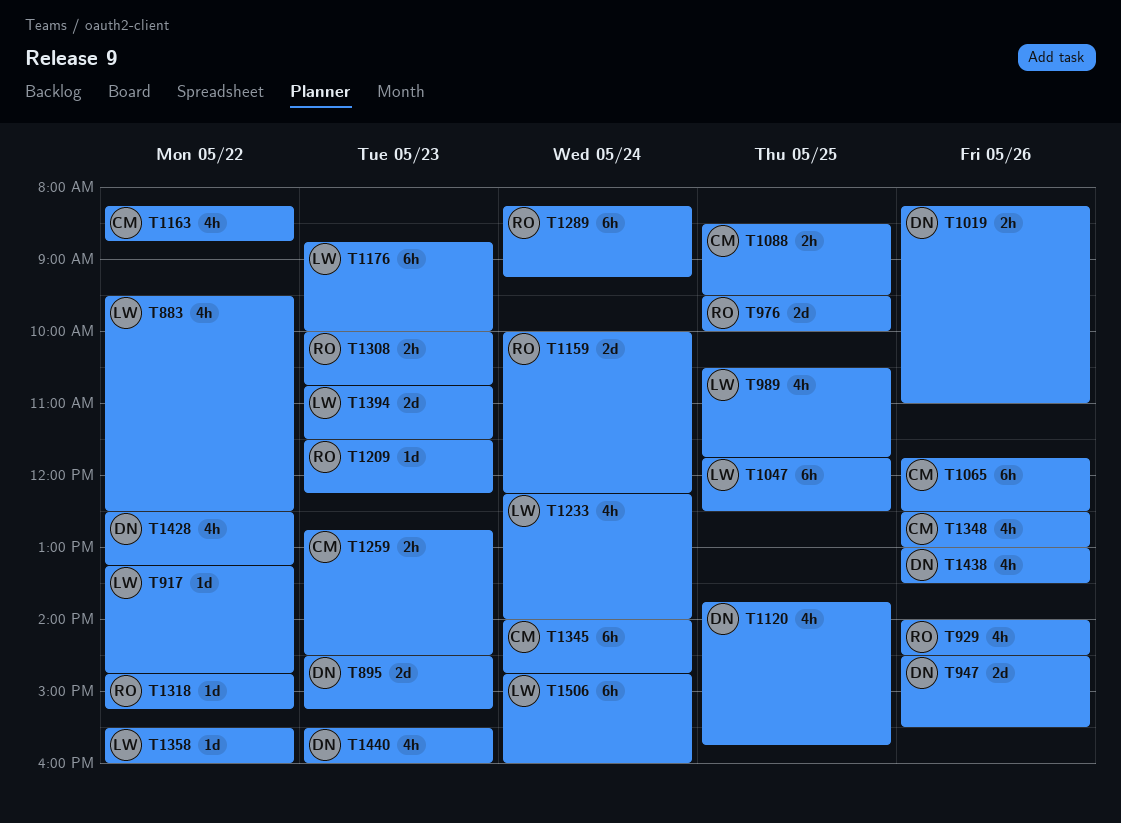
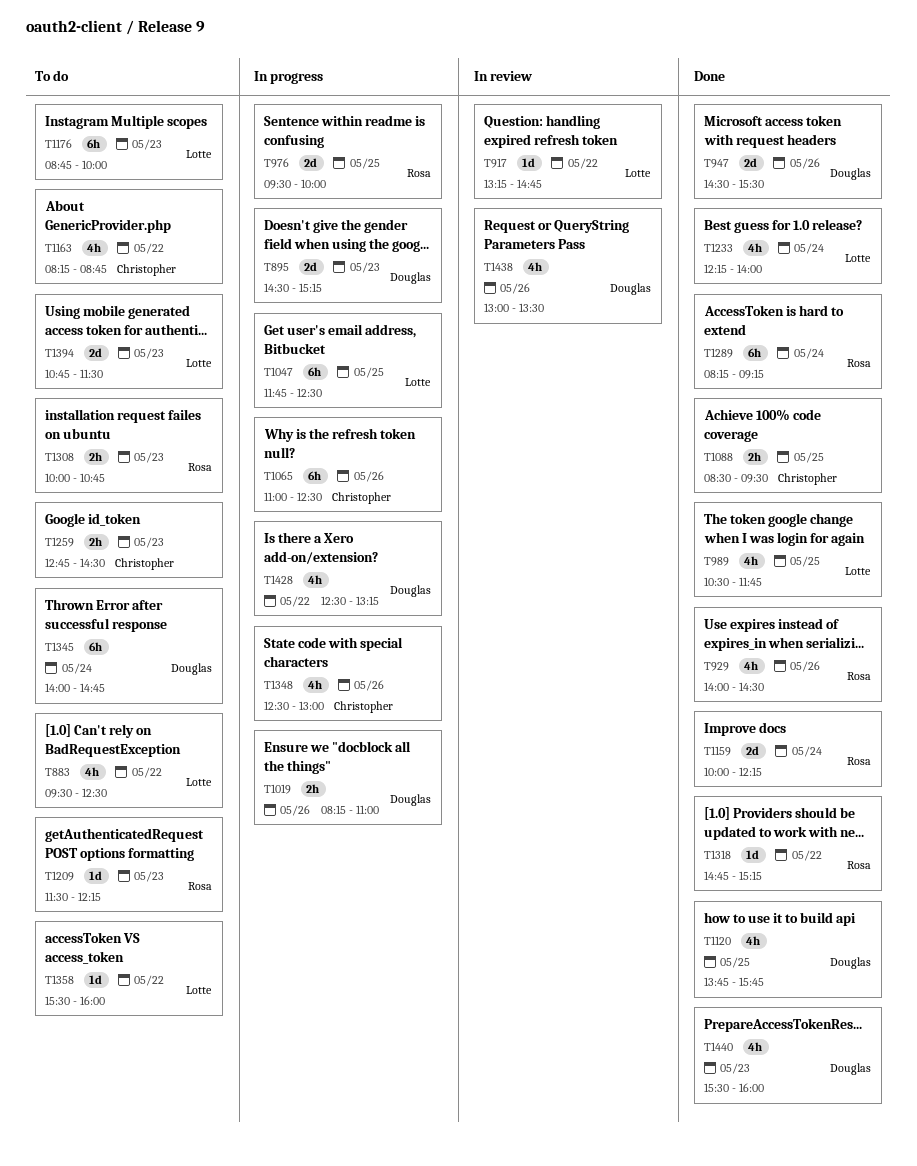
T1065, begins: 11:45 -> 11:00
T1345, owner: Christopher -> Douglas
T1506: present -> none

